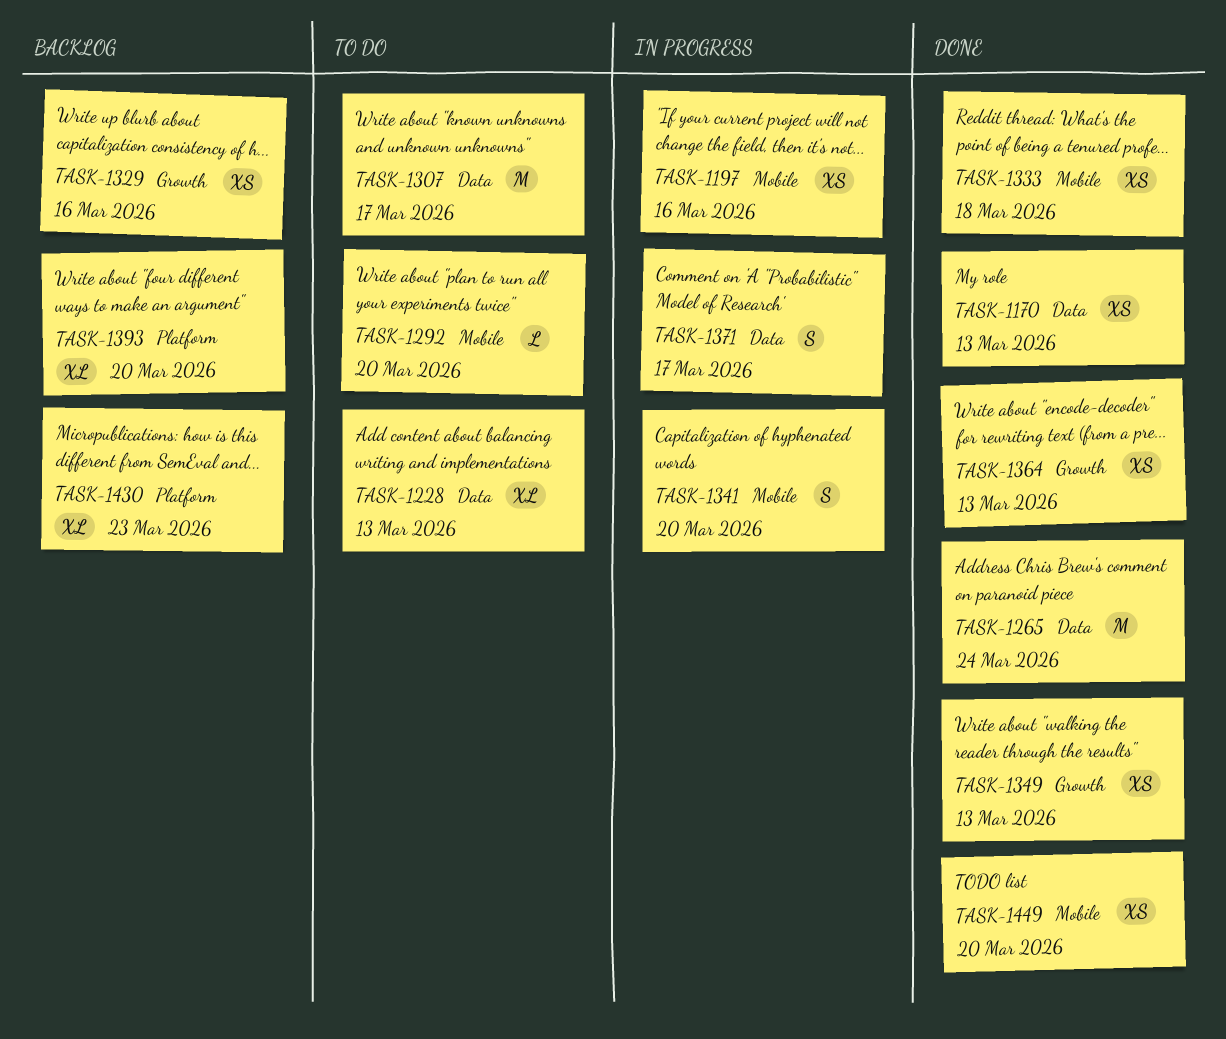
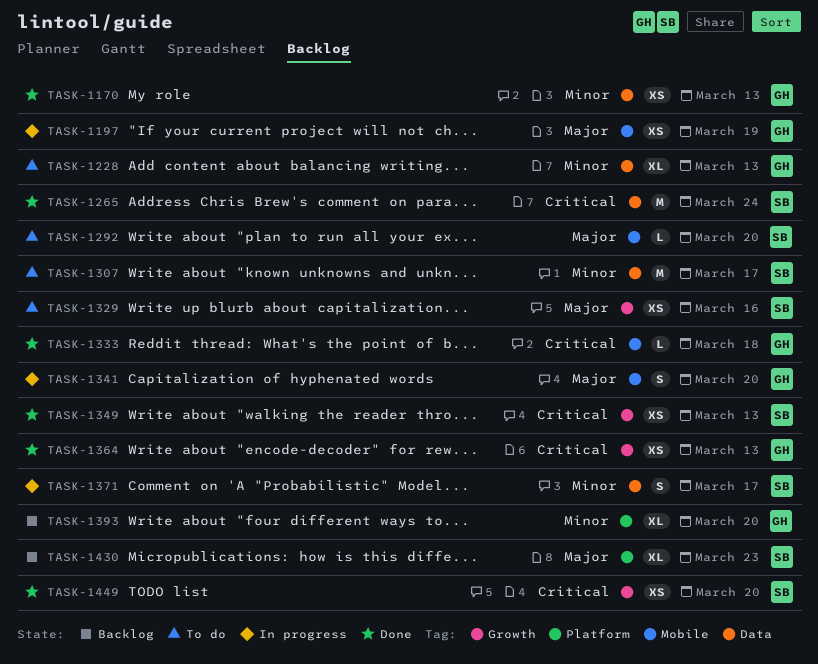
TASK-1197, due: Mar 16 -> Mar 19
TASK-1329, status: Backlog -> To do
TASK-1333, estimate: XS -> L
TASK-1449, label: Mobile -> Growth

